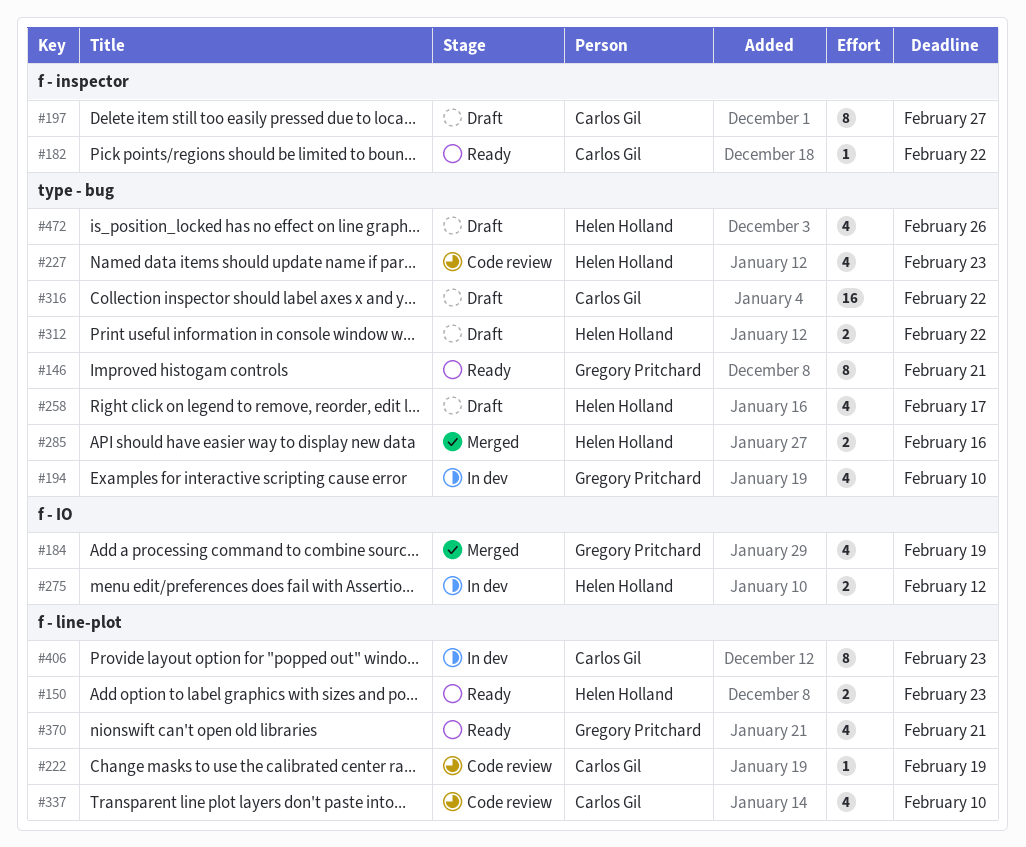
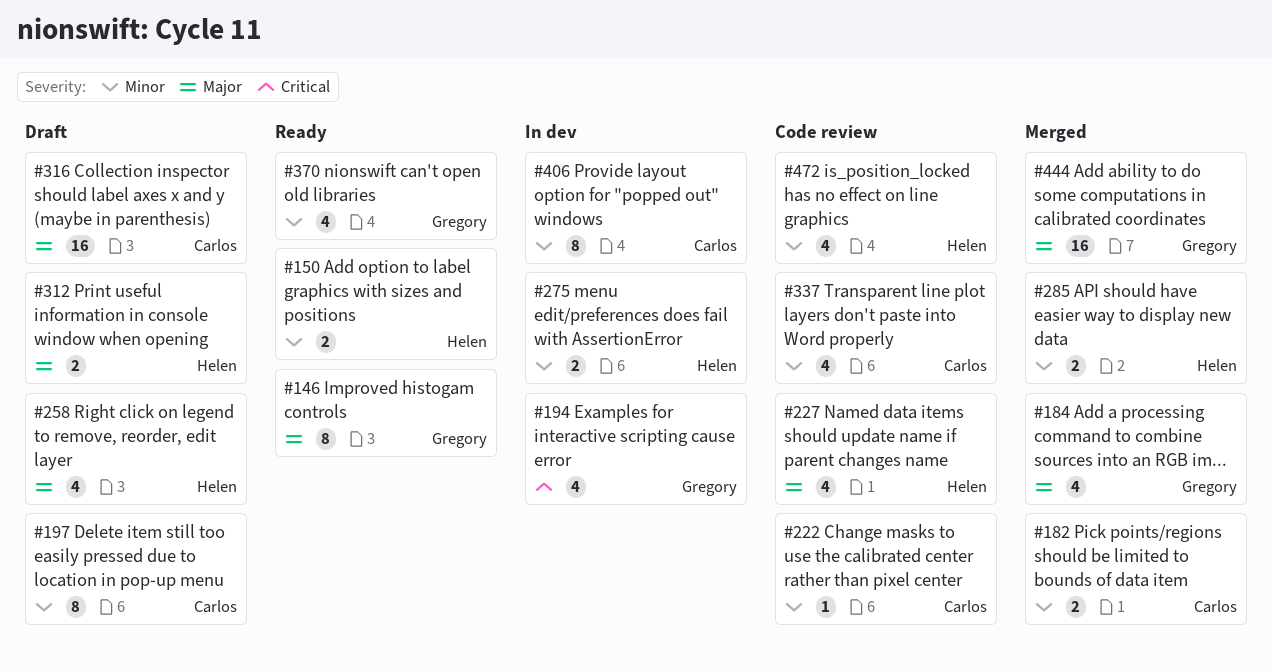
#182, status: Ready -> Merged
#182, estimate: 1 -> 2
#444: none -> present
#472, status: Draft -> Code review

